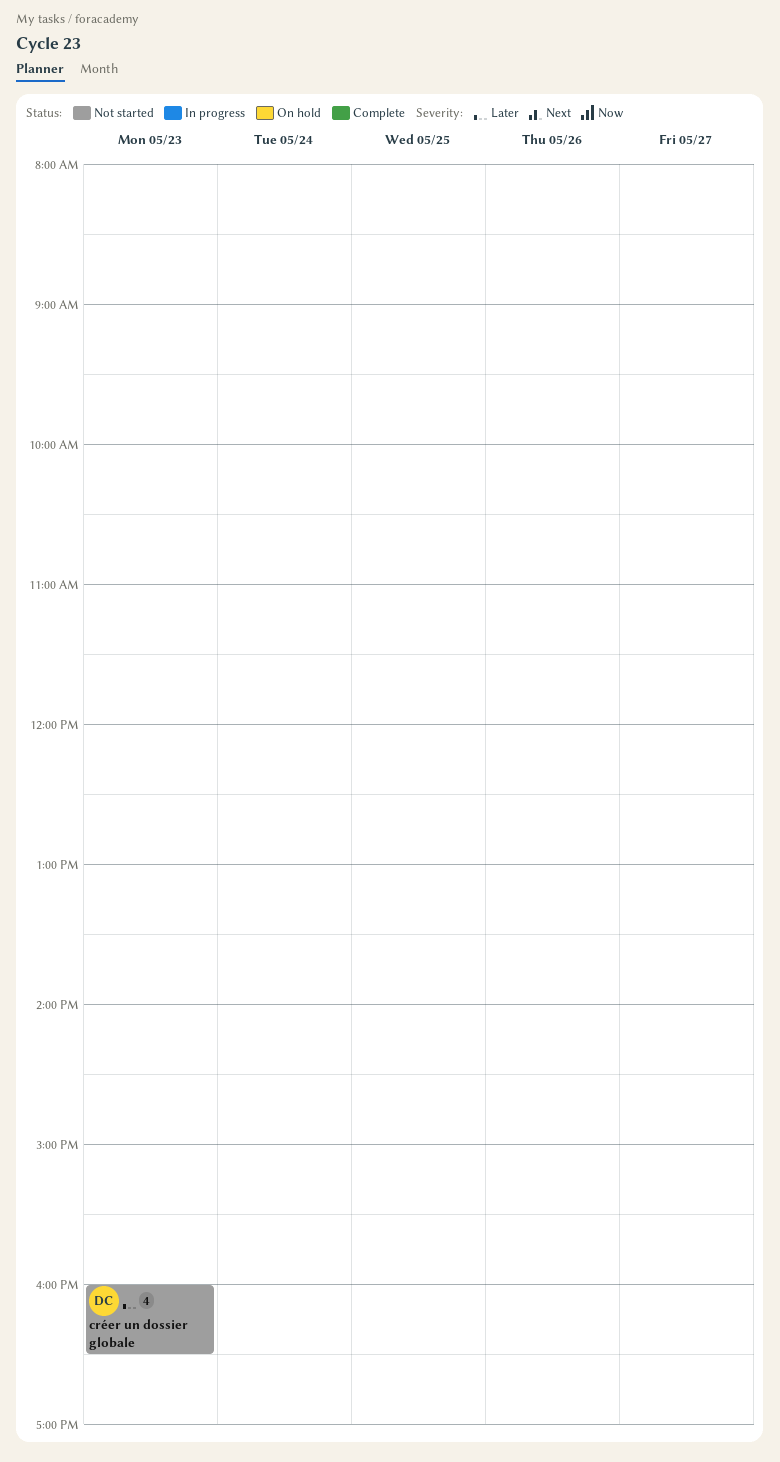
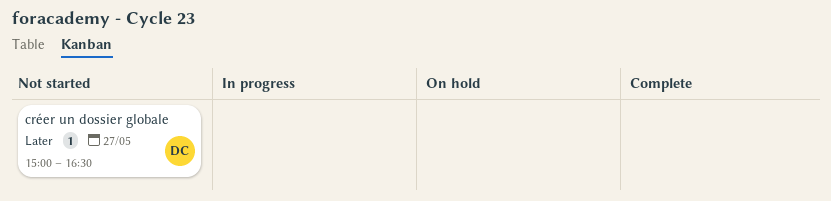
créer un dossier globale, estimate: 4 -> 1
créer un dossier globale, day: May 23 -> May 27
créer un dossier globale, begins: 16:00 -> 15:00

